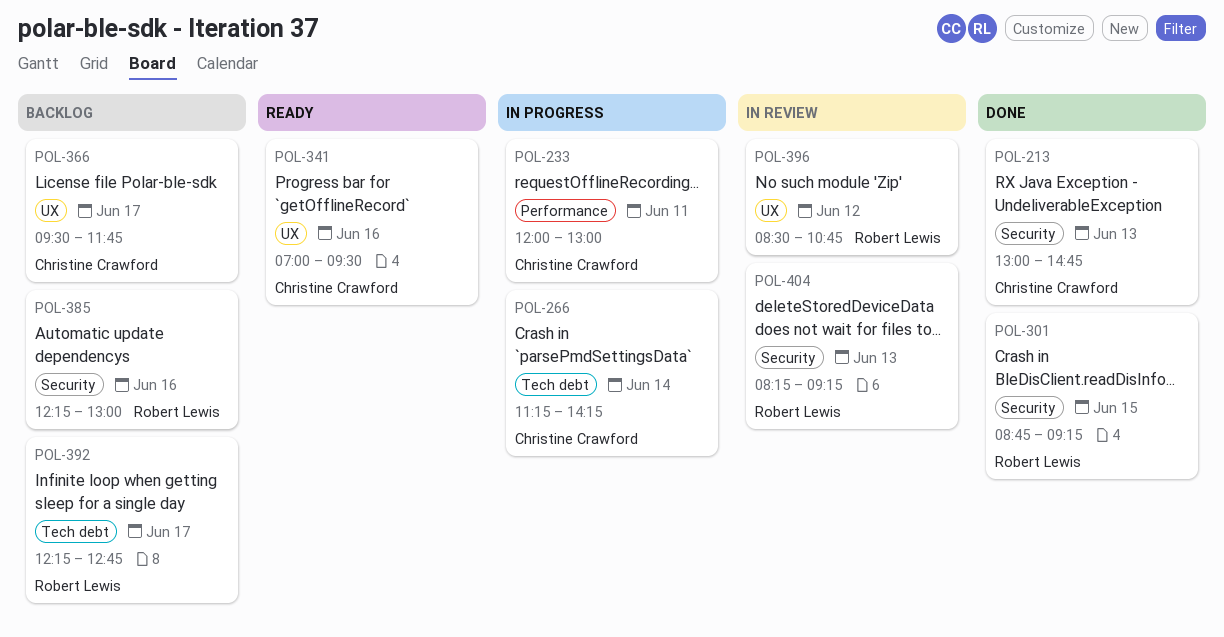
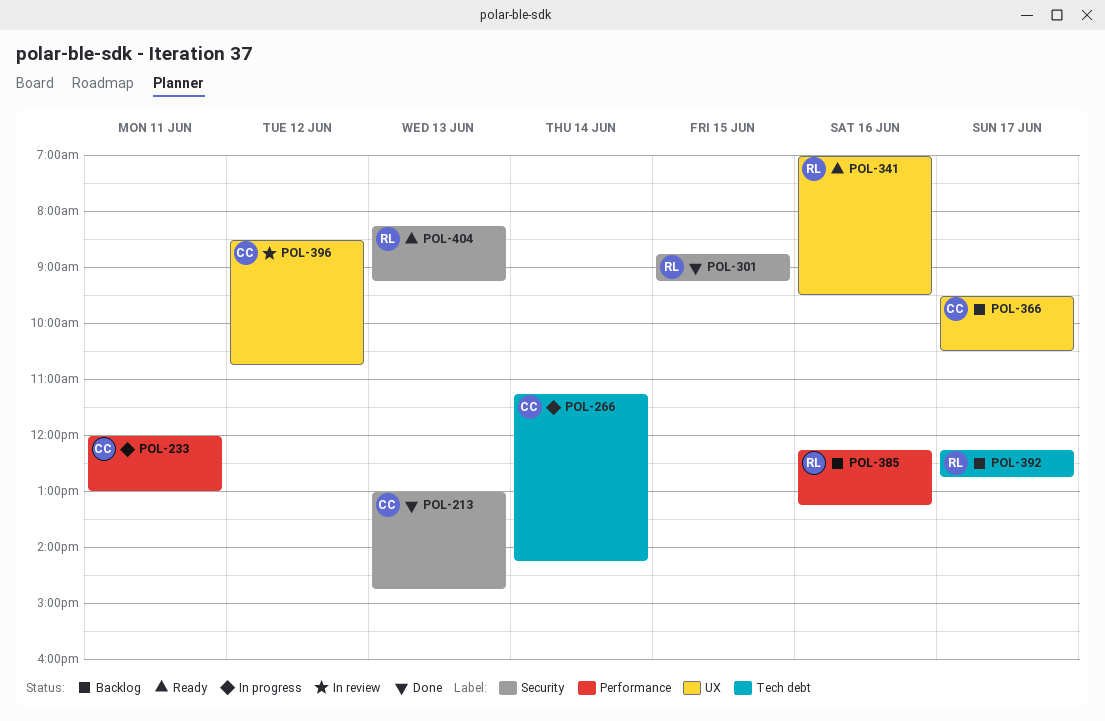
POL-341, owner: Christine Crawford -> Robert Lewis
POL-366, ends: 11:45 -> 10:30
POL-385, label: Security -> Performance
POL-385, ends: 13:00 -> 13:15
POL-396, owner: Robert Lewis -> Christine Crawford
POL-404, status: In review -> Ready

